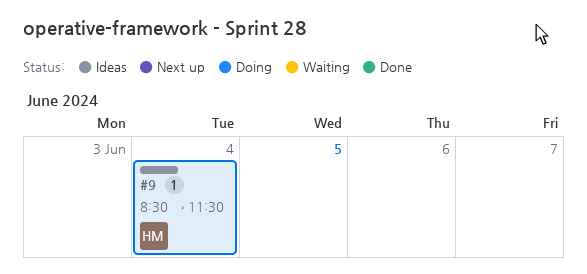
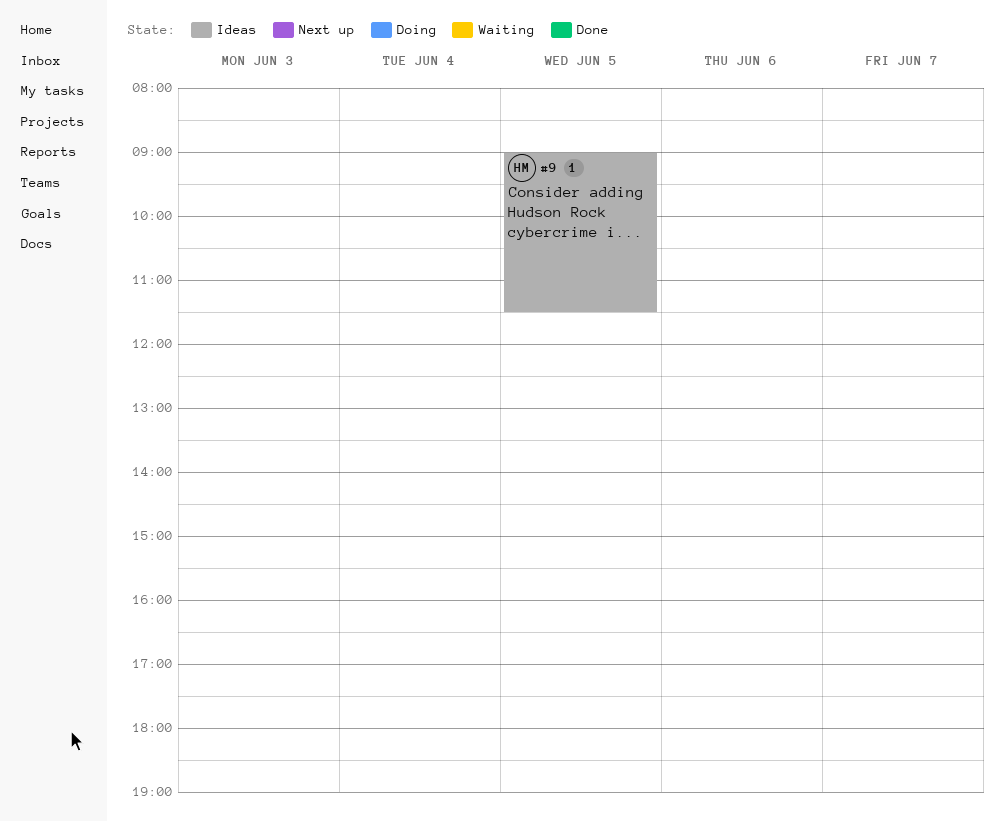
#9, day: Jun 4 -> Jun 5
#9, begins: 08:30 -> 09:00

